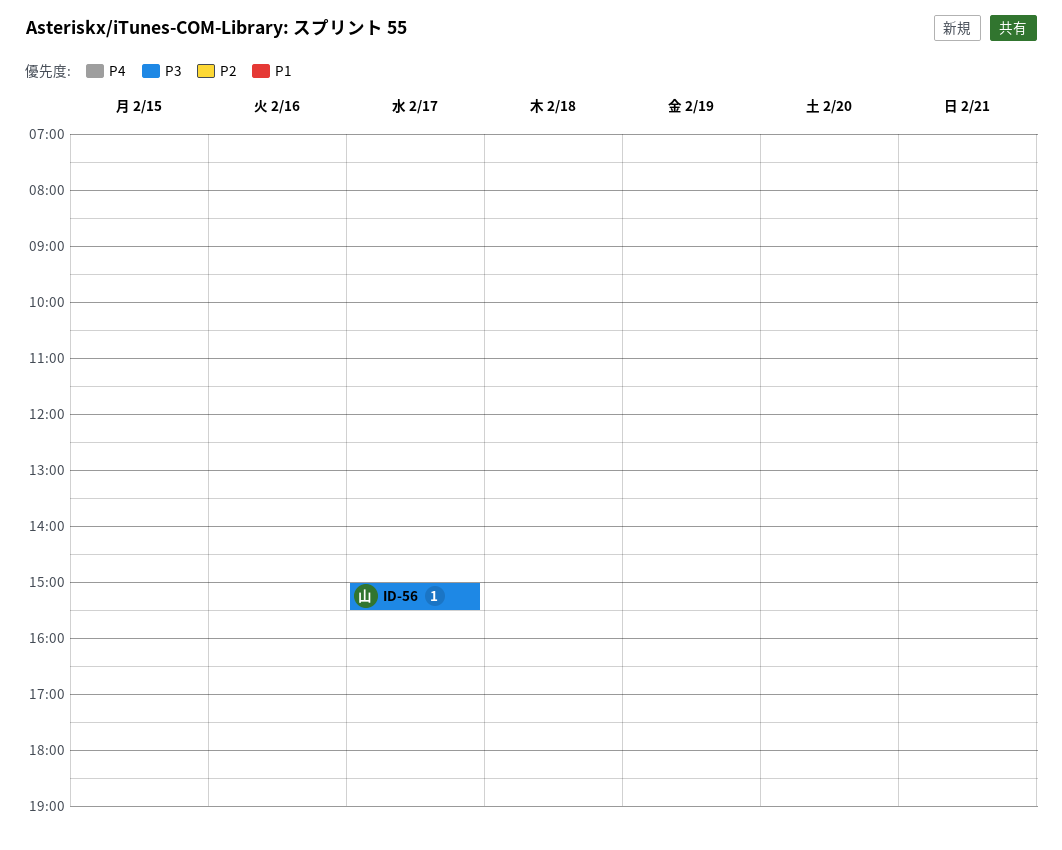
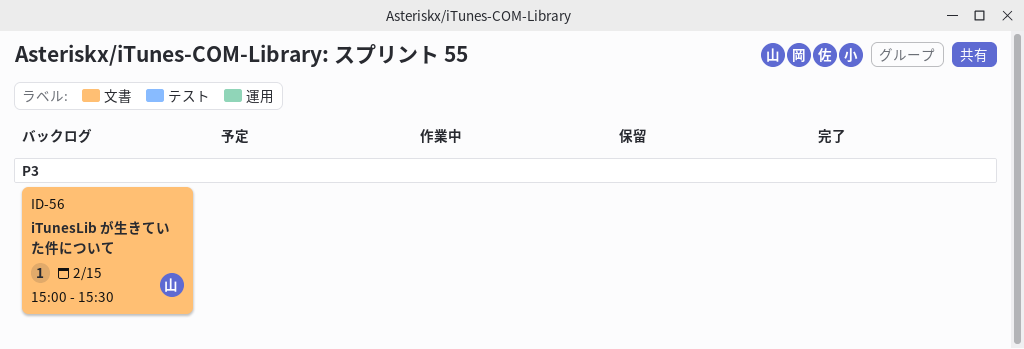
ID-56, day: Feb 17 -> Feb 15

